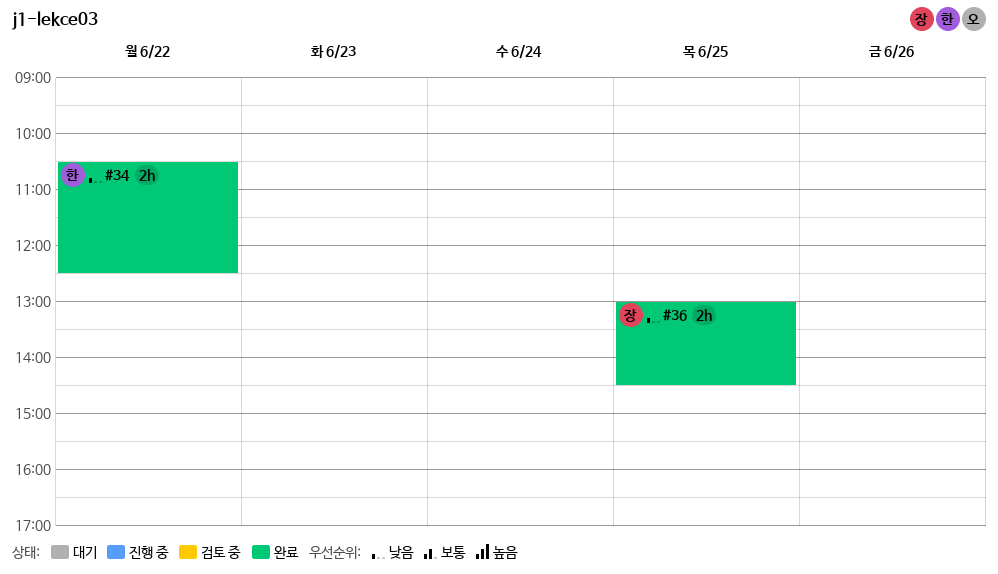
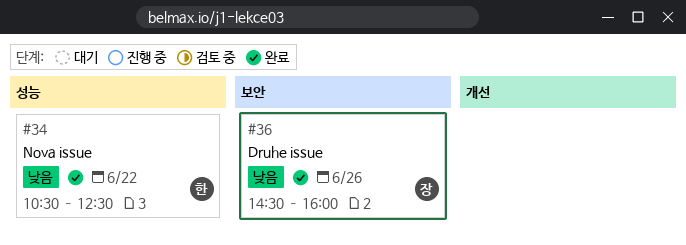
#36, day: Jun 25 -> Jun 26
#36, begins: 13:00 -> 14:30
#36, ends: 14:30 -> 16:00

